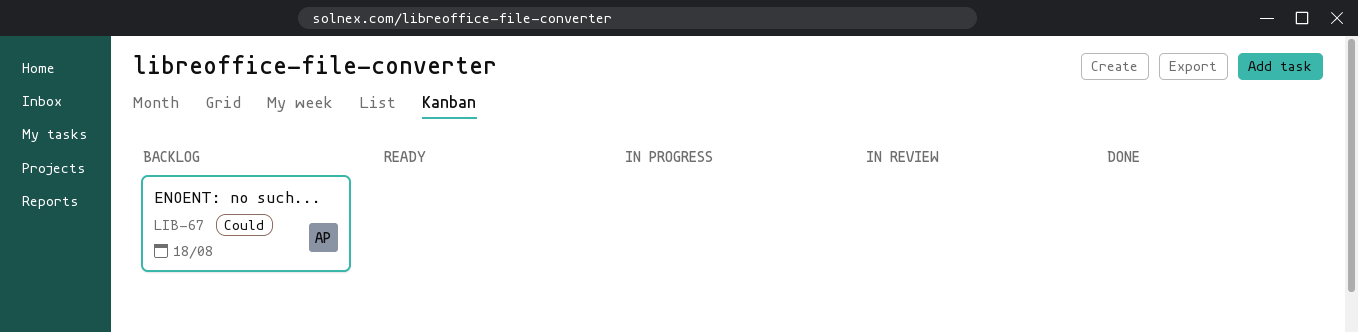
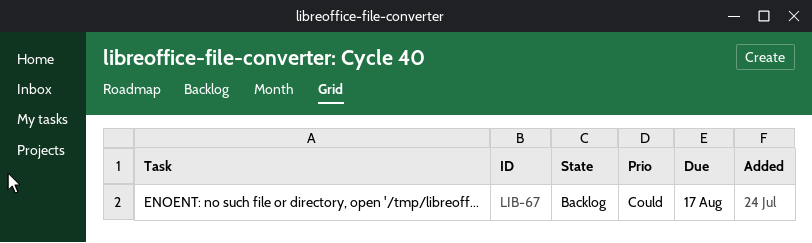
LIB-67, due: Aug 18 -> Aug 17

